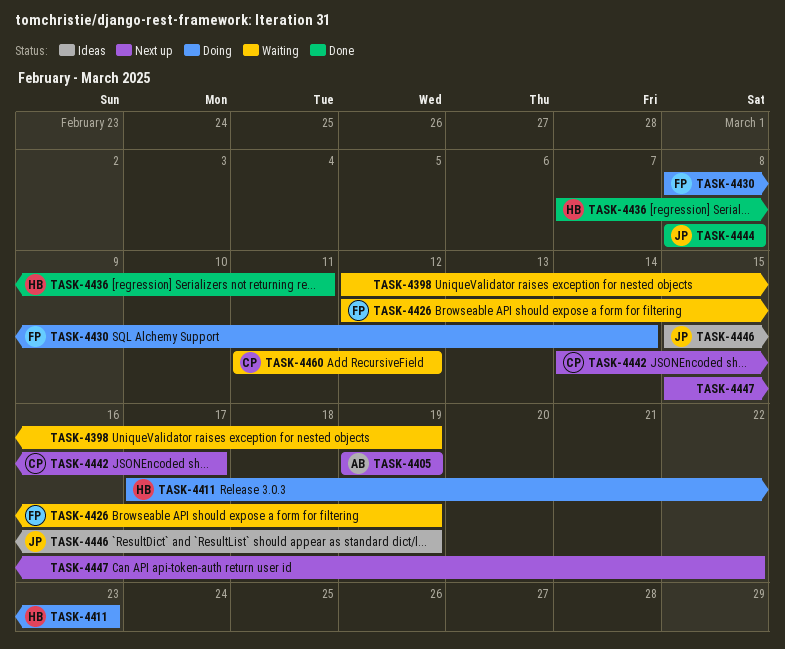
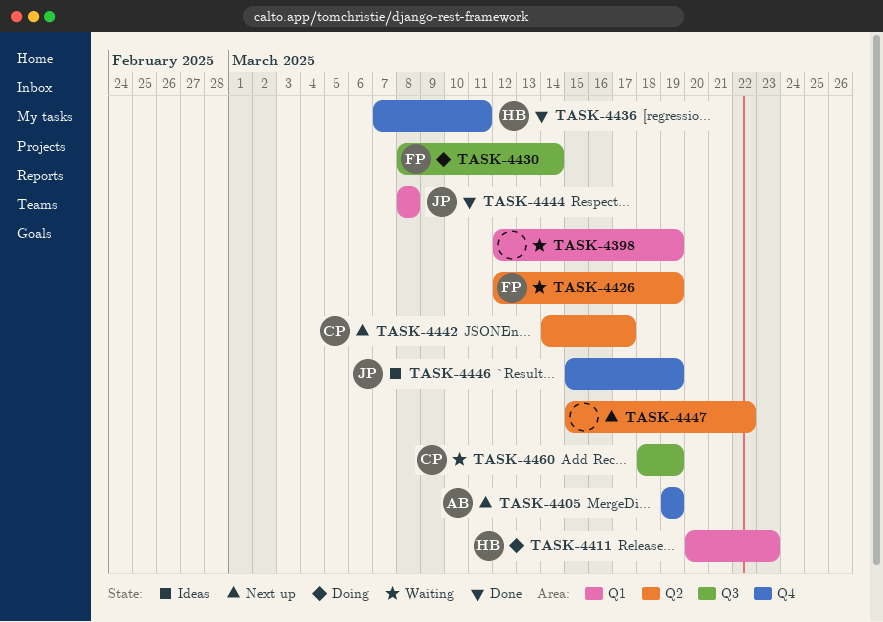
TASK-4411, start: Mar 17 -> Mar 20
TASK-4460, start: Mar 11 -> Mar 18
TASK-4460, due: Mar 12 -> Mar 19

